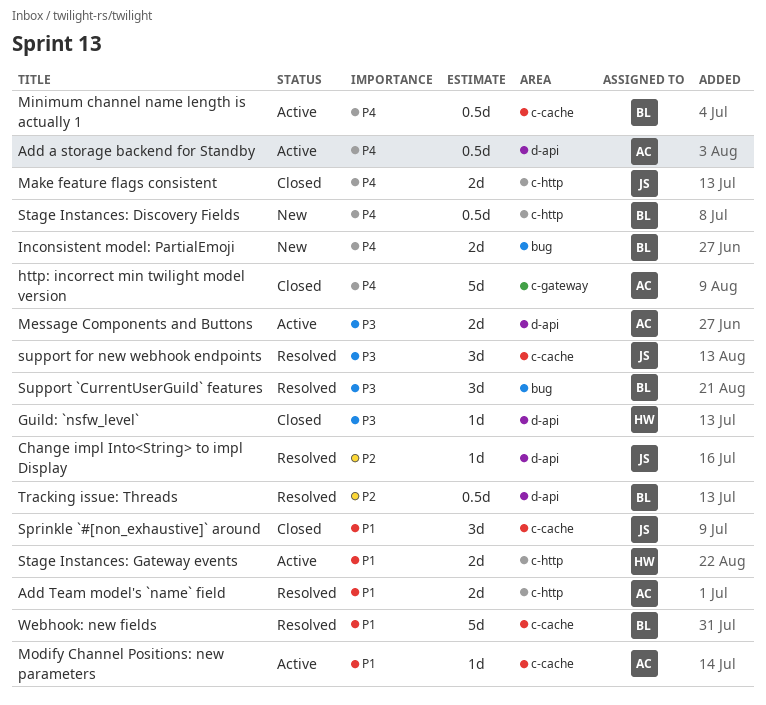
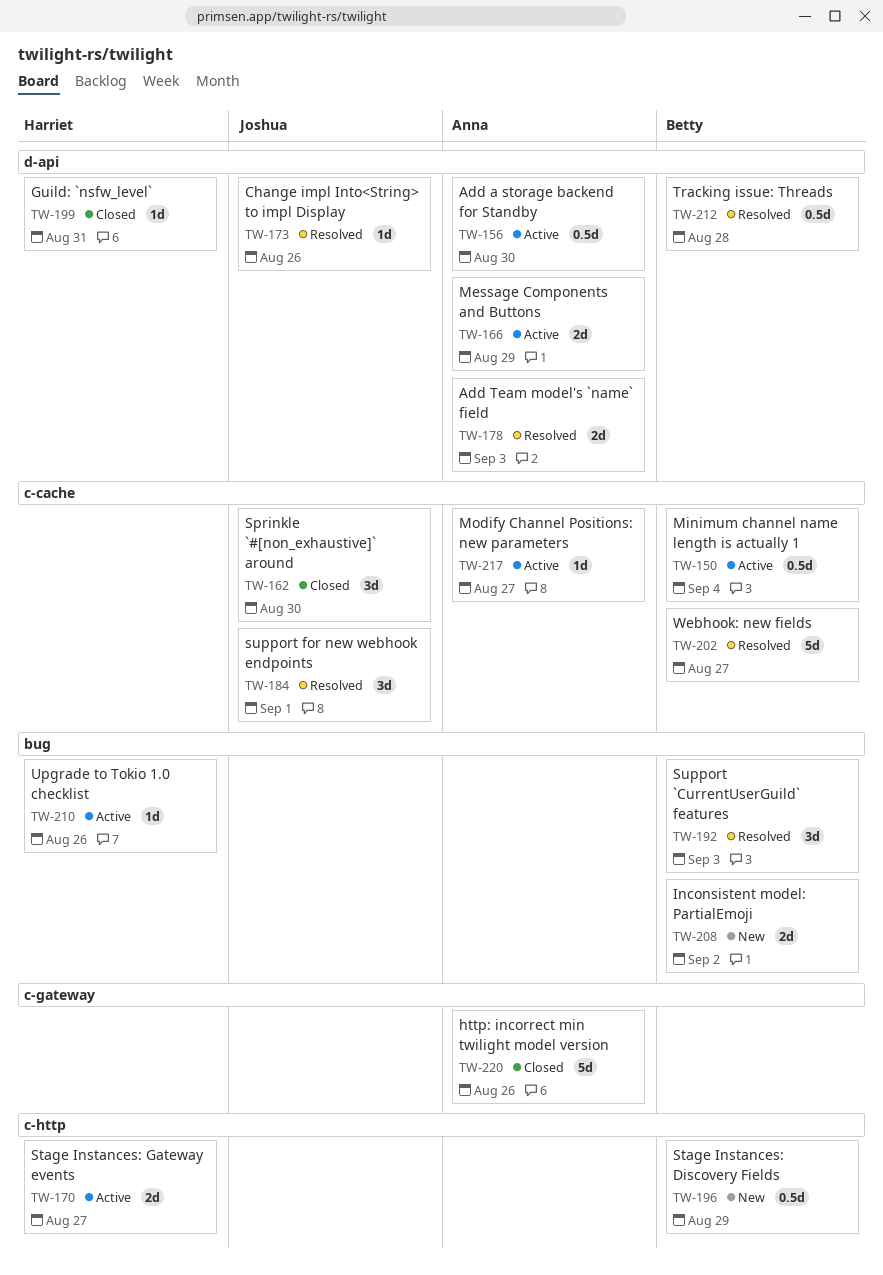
Add Team model's `name` field, label: c-http -> d-api
Make feature flags consistent: present -> none
Upgrade to Tokio 1.0 checklist: none -> present

